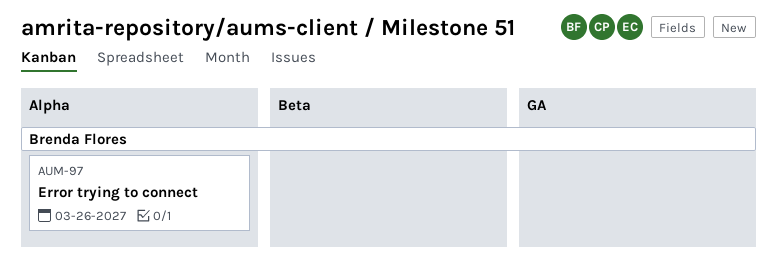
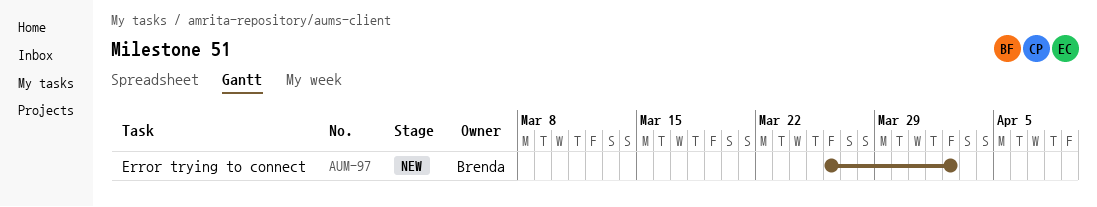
AUM-97, due: Mar 26 -> Apr 2

